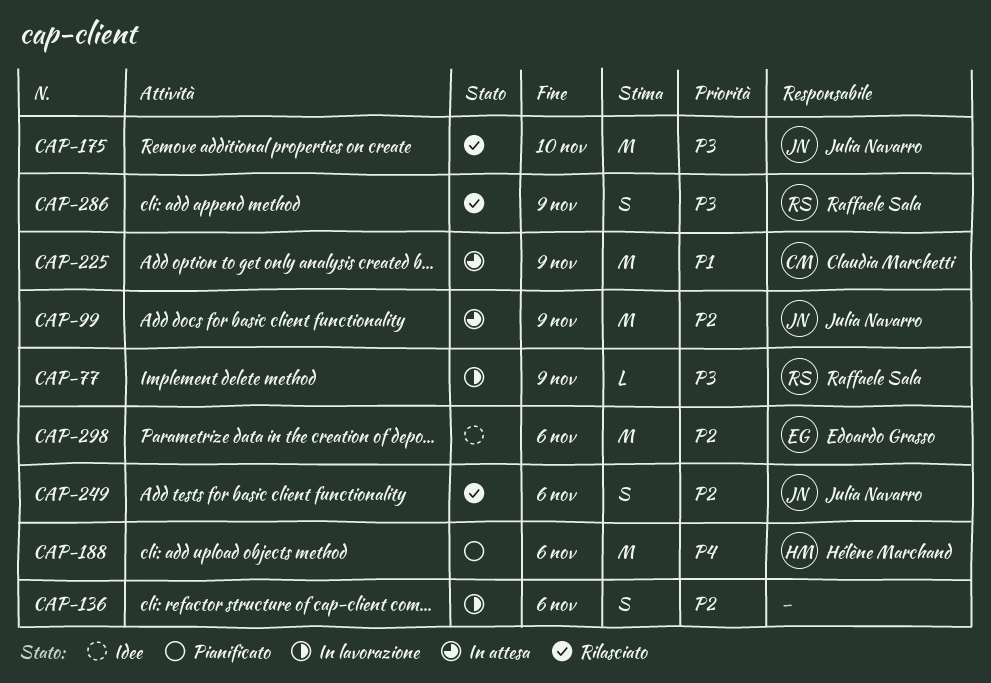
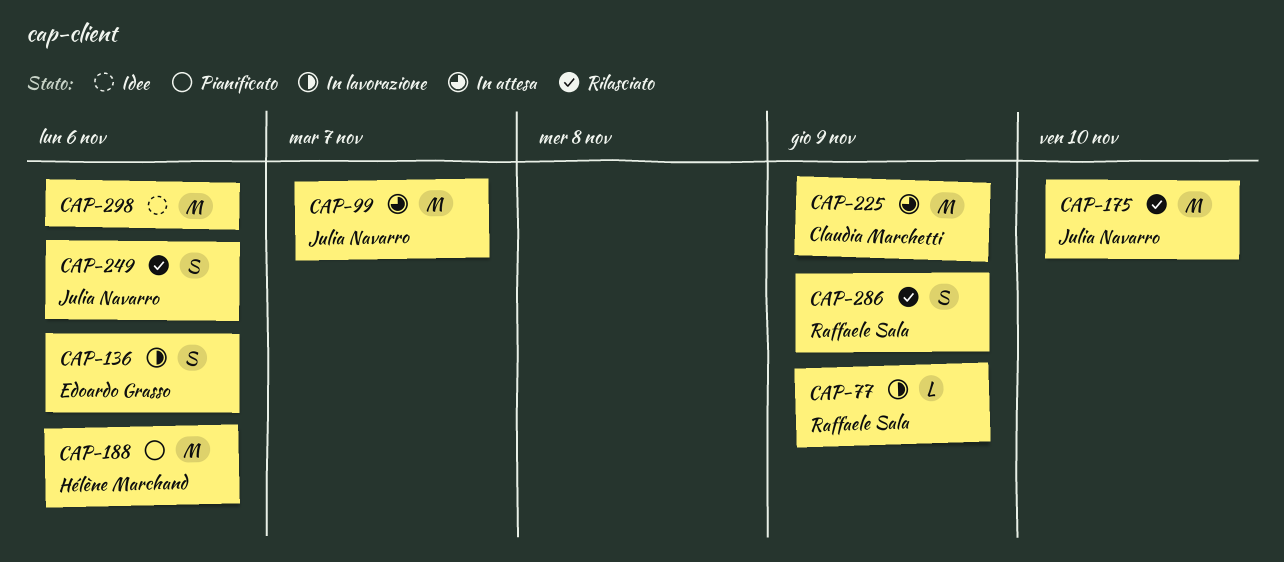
CAP-99, due: Nov 9 -> Nov 7
CAP-136, owner: none -> Edoardo Grasso
CAP-298, owner: Edoardo Grasso -> none

